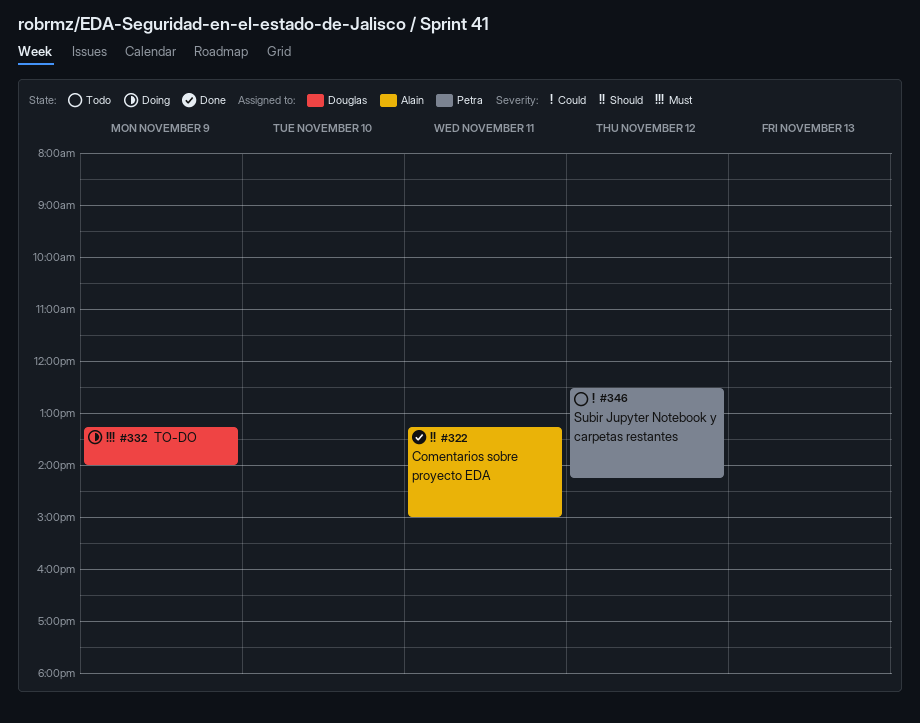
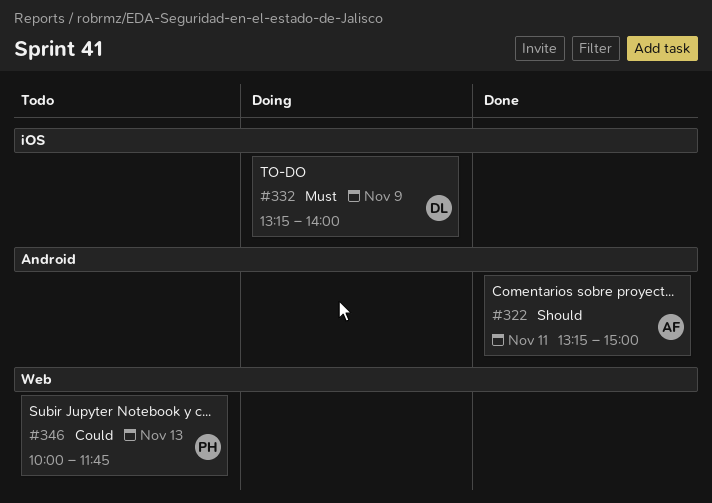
#346, day: Nov 12 -> Nov 13
#346, begins: 12:30 -> 10:00
#346, ends: 14:15 -> 11:45

